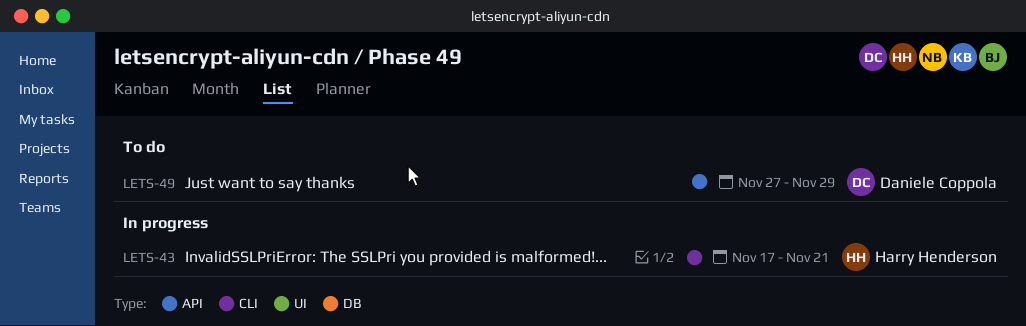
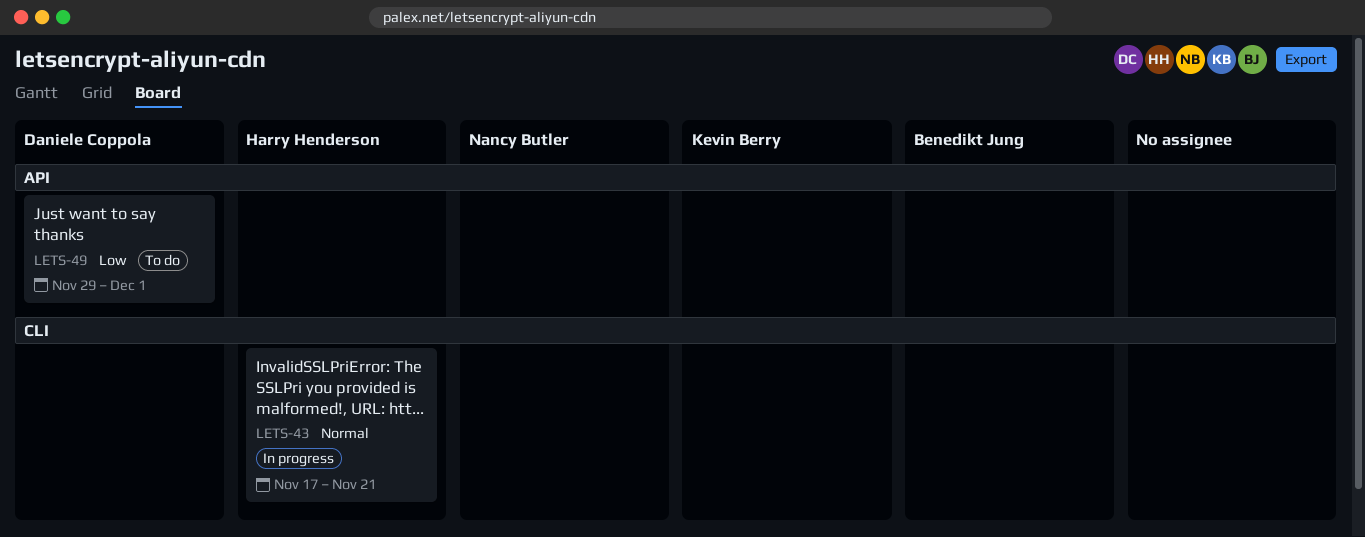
LETS-49, start: Nov 27 -> Nov 29
LETS-49, due: Nov 29 -> Dec 1

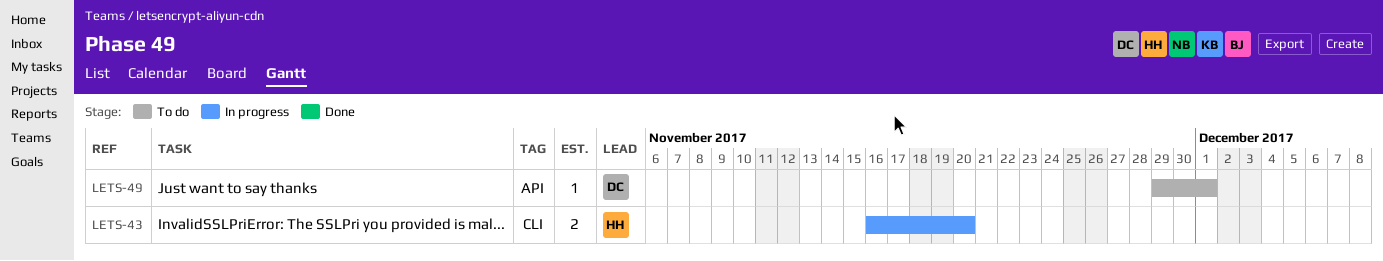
LETS-43, start: Nov 17 -> Nov 16
LETS-43, due: Nov 21 -> Nov 20

